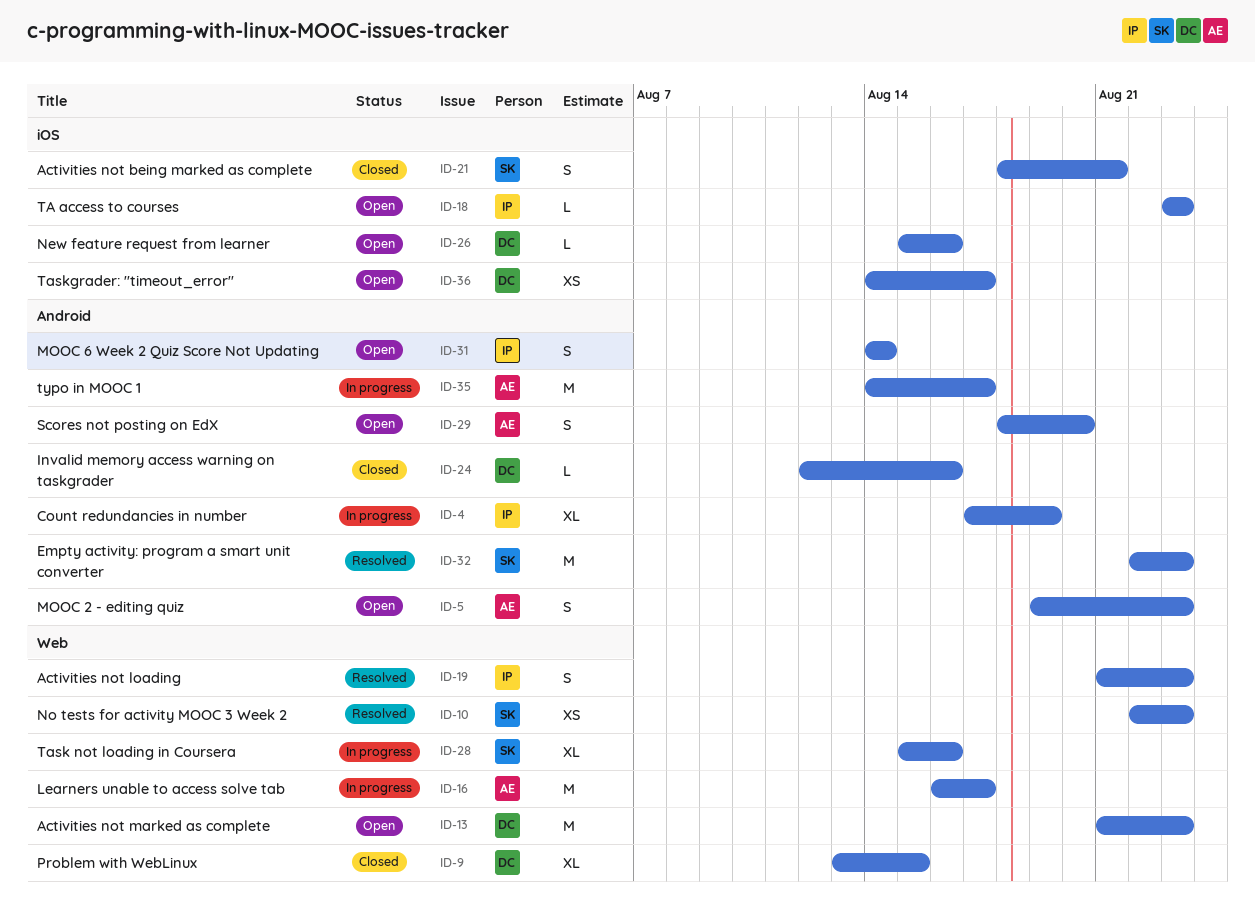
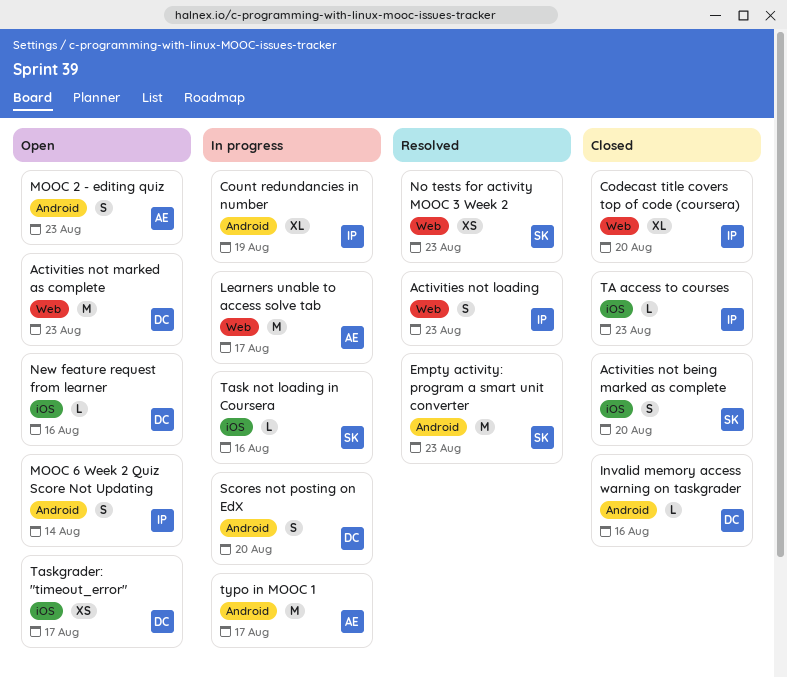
Activities not being marked as complete, due: Aug 21 -> Aug 20
Codecast title covers top of code (coursera): none -> present
Problem with WebLinux: present -> none
Scores not posting on EdX, status: Open -> In progress
Scores not posting on EdX, owner: AE -> DC
TA access to courses, status: Open -> Closed
Task not loading in Coursera, label: Web -> iOS
Task not loading in Coursera, estimate: XL -> L

